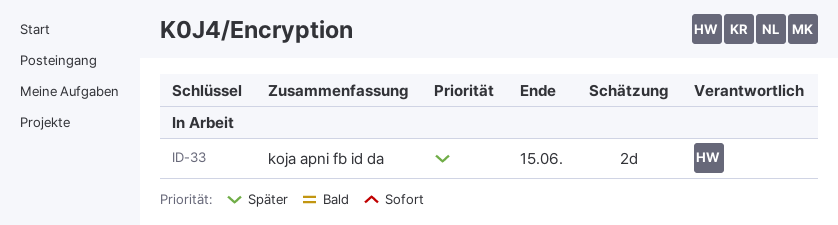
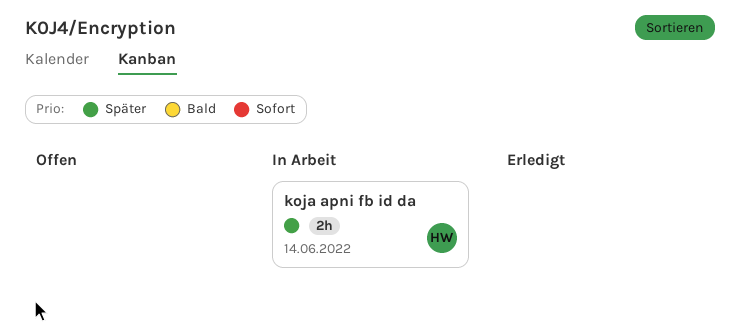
koja apni fb id da, estimate: 2d -> 2h
koja apni fb id da, due: Jun 15 -> Jun 14

